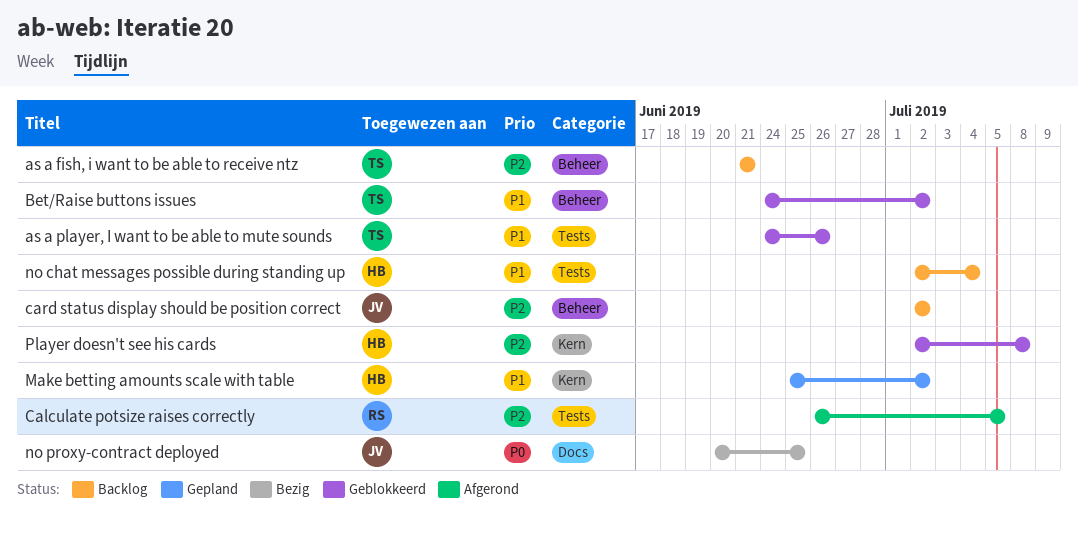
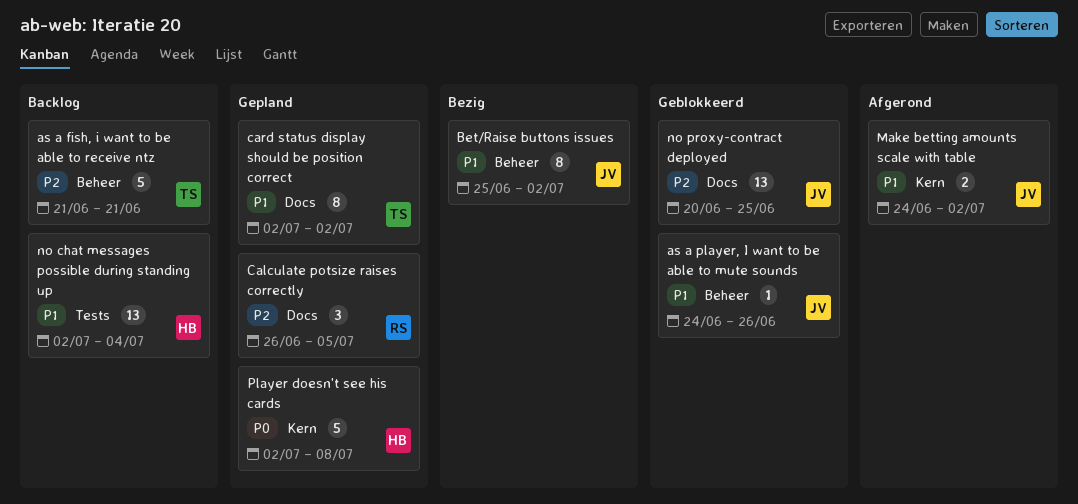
as a player, I want to be able to mute sounds, owner: TS -> JV
as a player, I want to be able to mute sounds, label: Tests -> Beheer
Bet/Raise buttons issues, status: Geblokkeerd -> Bezig
Bet/Raise buttons issues, owner: TS -> JV
Bet/Raise buttons issues, start: Jun 24 -> Jun 25
Calculate potsize raises correctly, status: Afgerond -> Gepland
Calculate potsize raises correctly, label: Tests -> Docs
card status display should be position correct, status: Backlog -> Gepland
card status display should be position correct, owner: JV -> TS
card status display should be position correct, priority: P2 -> P1
card status display should be position correct, label: Beheer -> Docs
Make betting amounts scale with table, status: Gepland -> Afgerond
Make betting amounts scale with table, owner: HB -> JV
Make betting amounts scale with table, start: Jun 25 -> Jun 24
no proxy-contract deployed, status: Bezig -> Geblokkeerd
no proxy-contract deployed, priority: P0 -> P2
Player doesn't see his cards, status: Geblokkeerd -> Gepland
Player doesn't see his cards, priority: P2 -> P0

